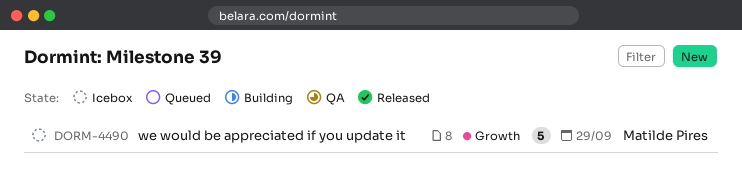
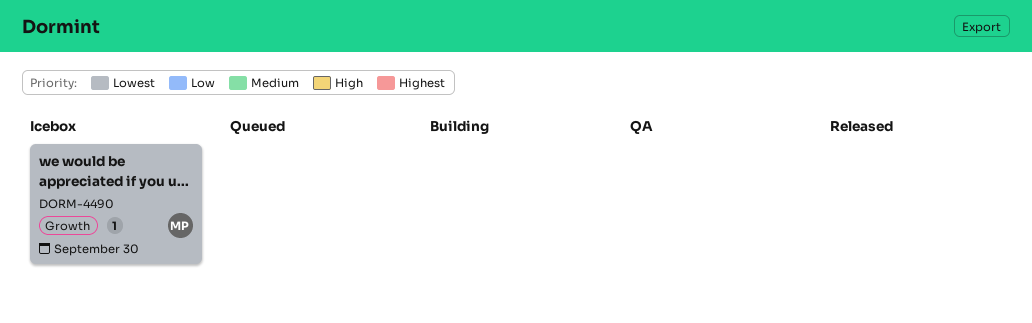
DORM-4490, estimate: 5 -> 1
DORM-4490, due: Sep 29 -> Sep 30

